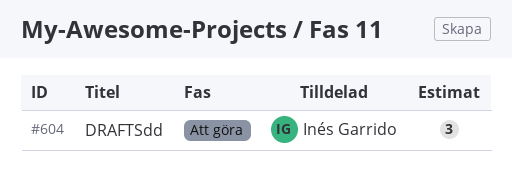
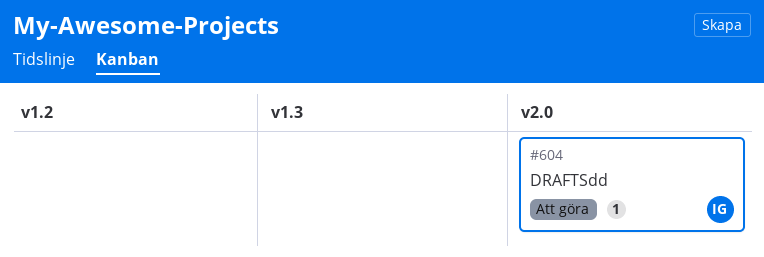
#604, estimate: 3 -> 1

